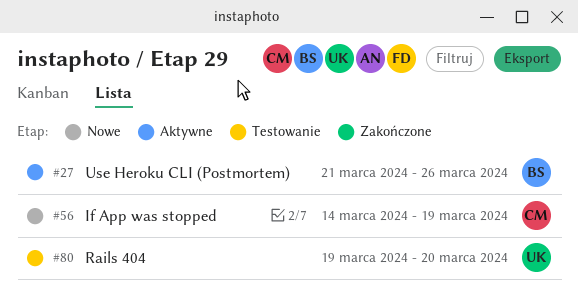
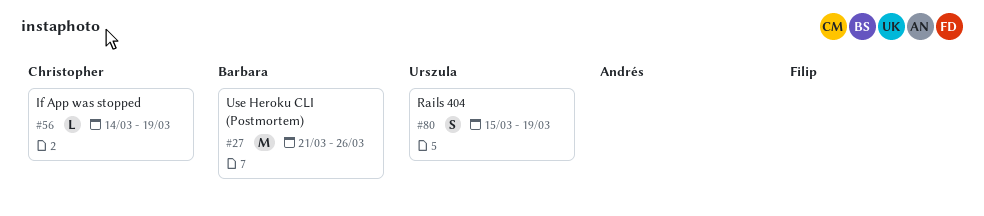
#80, start: Mar 19 -> Mar 15
#80, due: Mar 20 -> Mar 19

